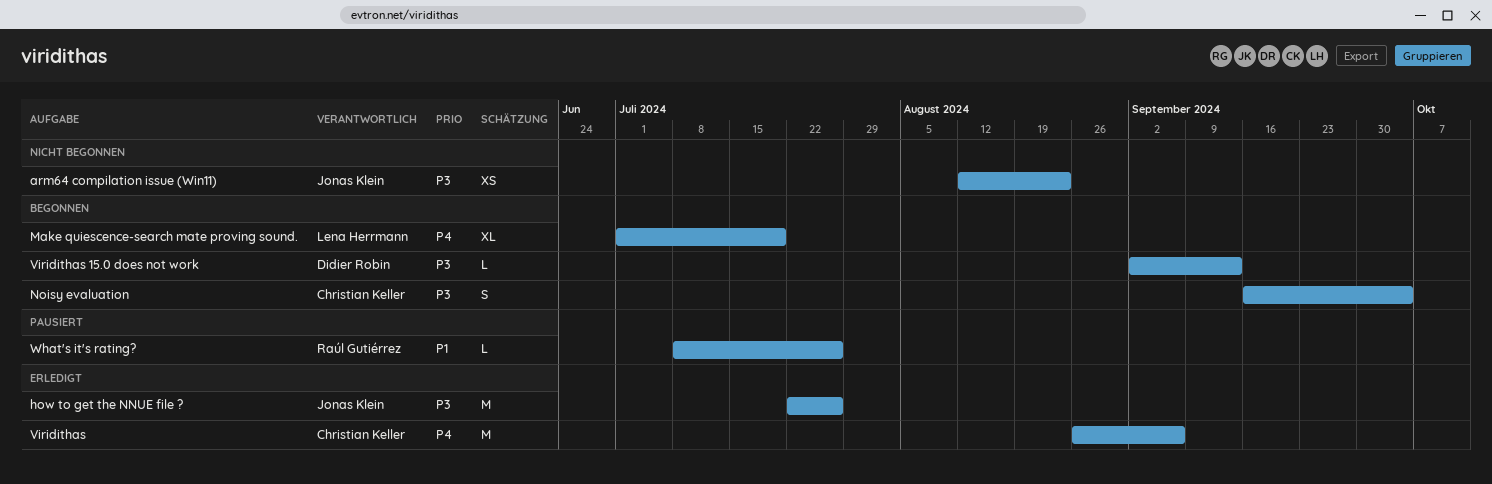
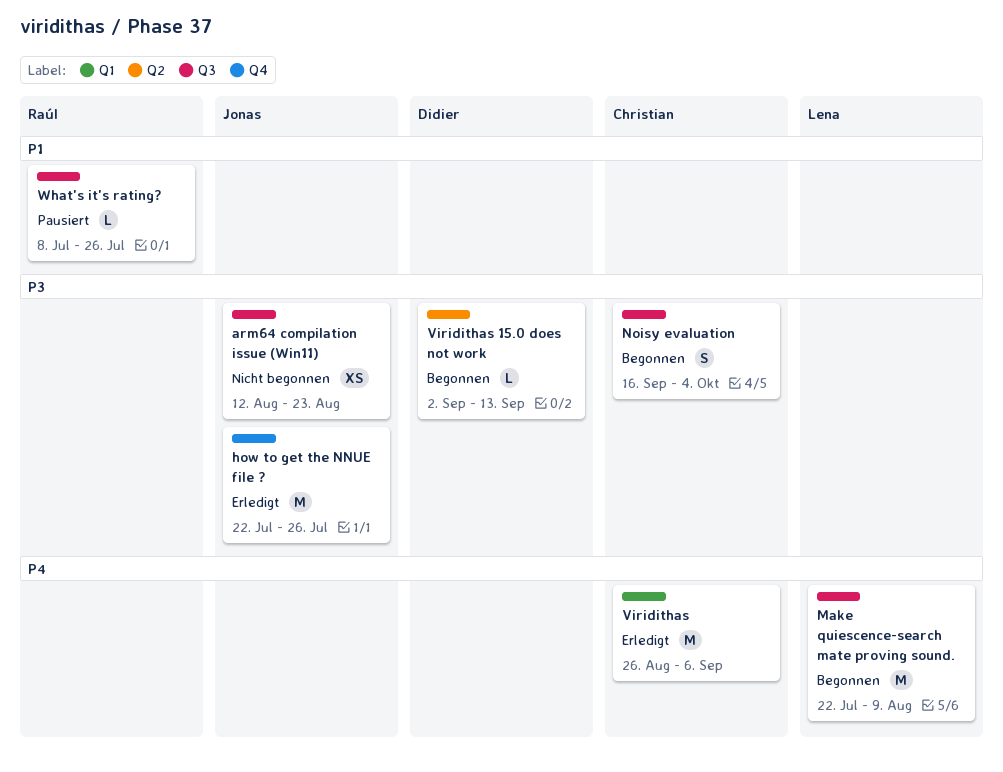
Make quiescence-search mate proving sound., estimate: XL -> M
Make quiescence-search mate proving sound., start: Jul 1 -> Jul 22
Make quiescence-search mate proving sound., due: Jul 19 -> Aug 9

